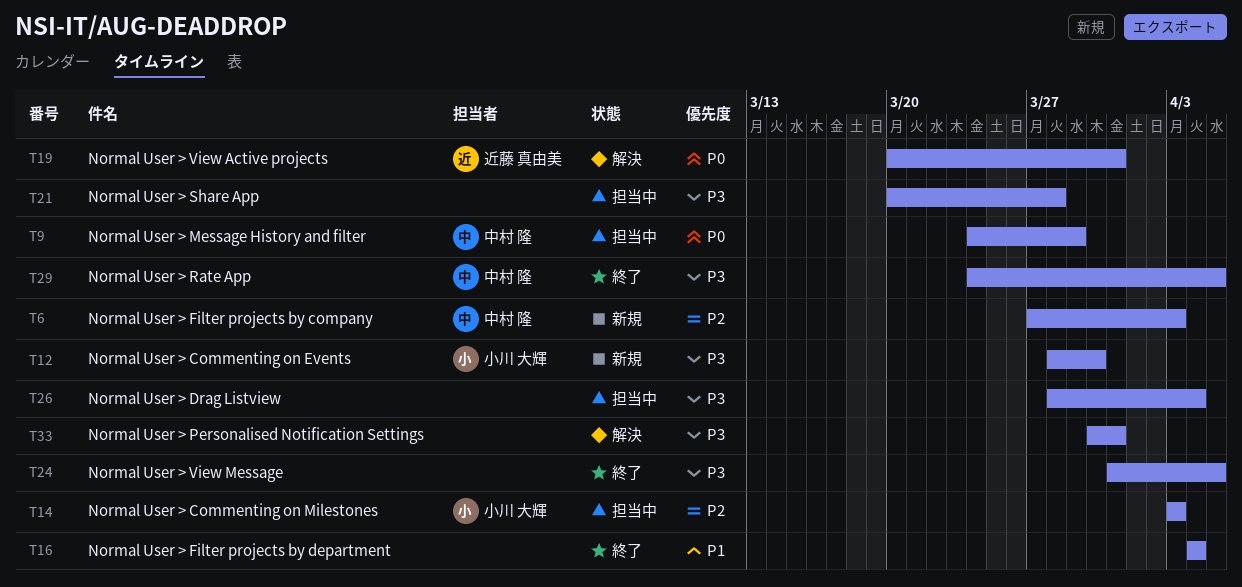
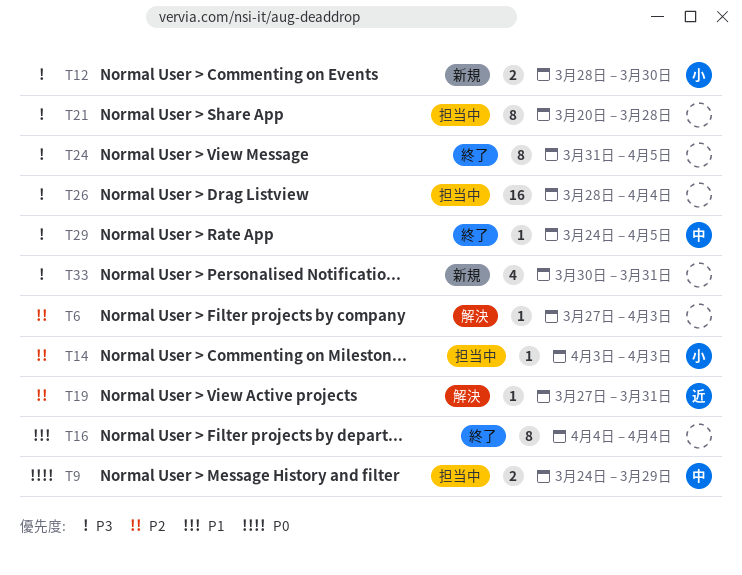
T6, status: 新規 -> 解決
T6, owner: 中村 隆 -> none
T19, priority: P0 -> P2
T19, start: Mar 20 -> Mar 27
T33, status: 解決 -> 新規

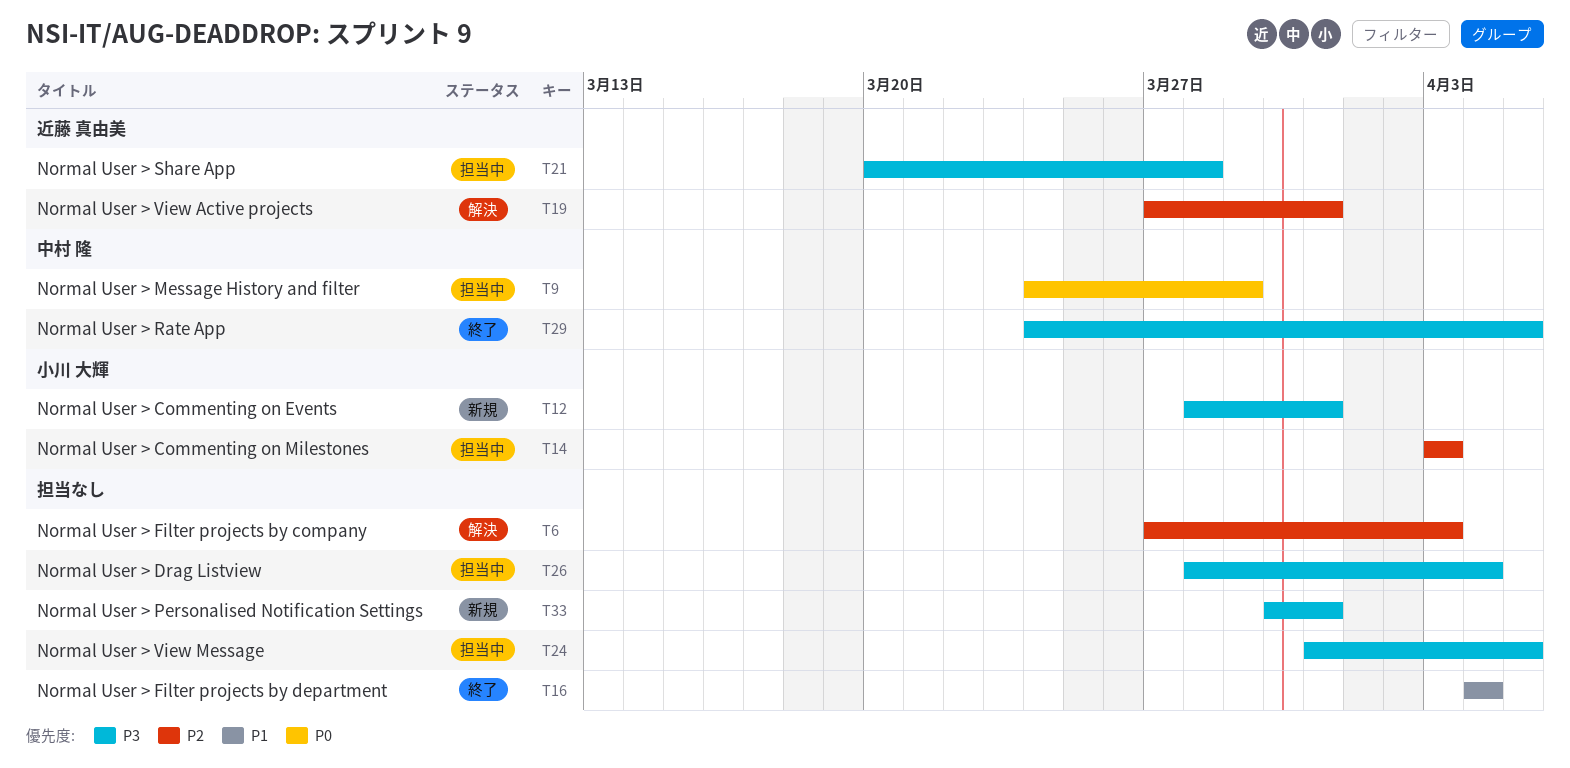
T12, due: Mar 30 -> Mar 31
T21, owner: none -> 近藤 真由美
T24, status: 終了 -> 担当中

